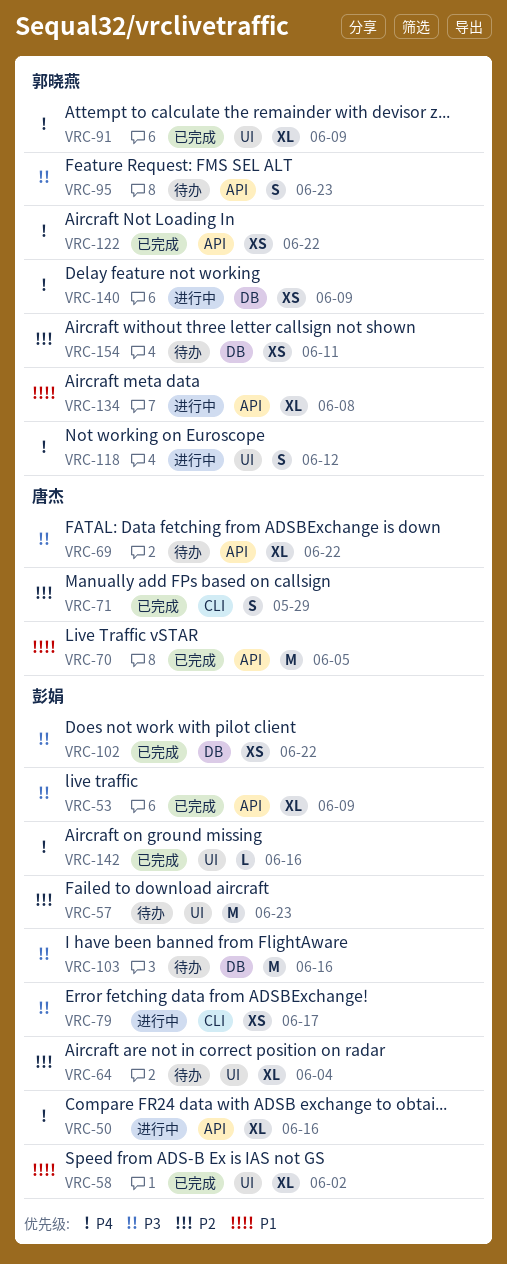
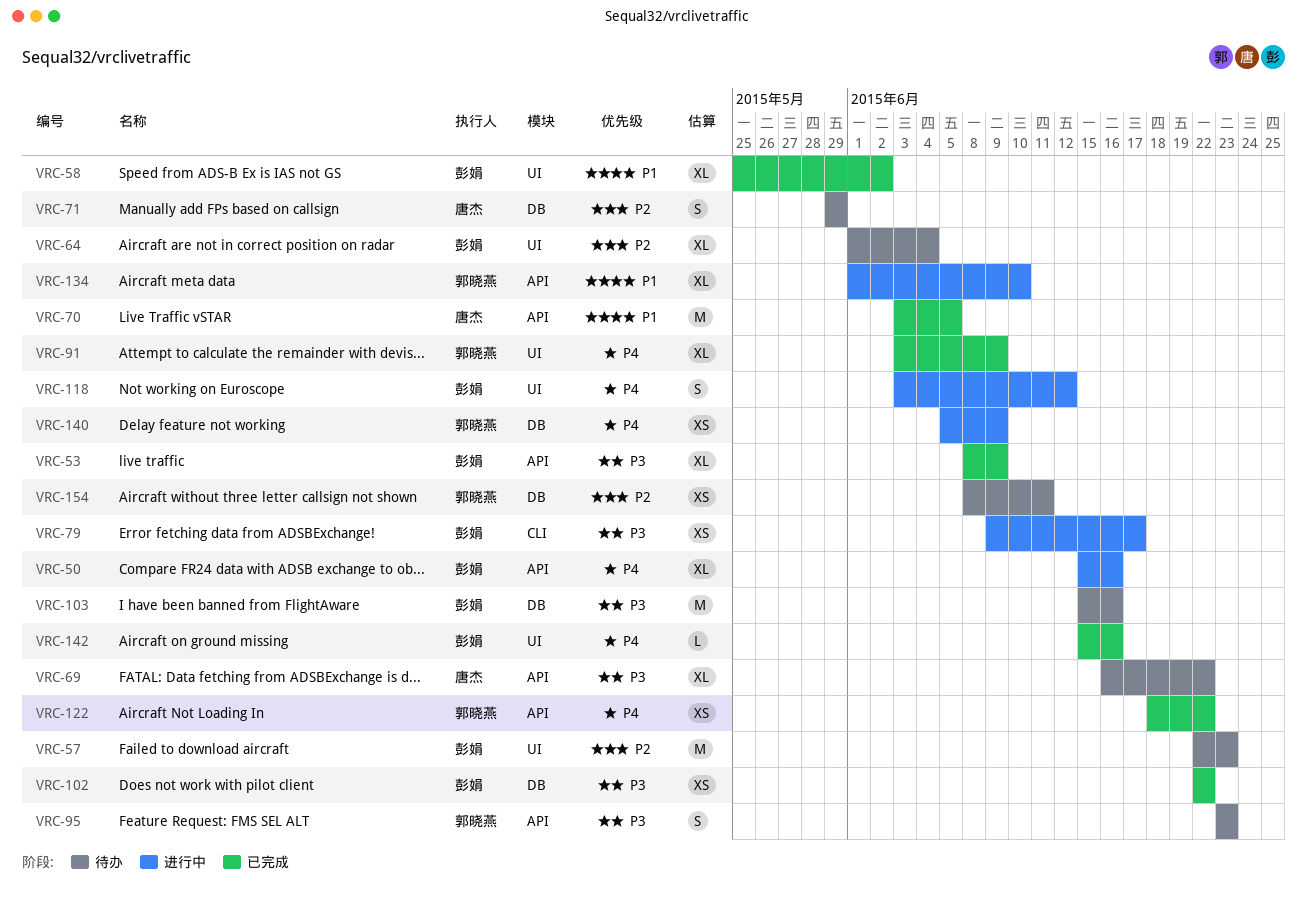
VRC-71, status: 已完成 -> 待办
VRC-71, label: CLI -> DB
VRC-118, owner: 郭晓燕 -> 彭娟
VRC-134, due: Jun 8 -> Jun 10

